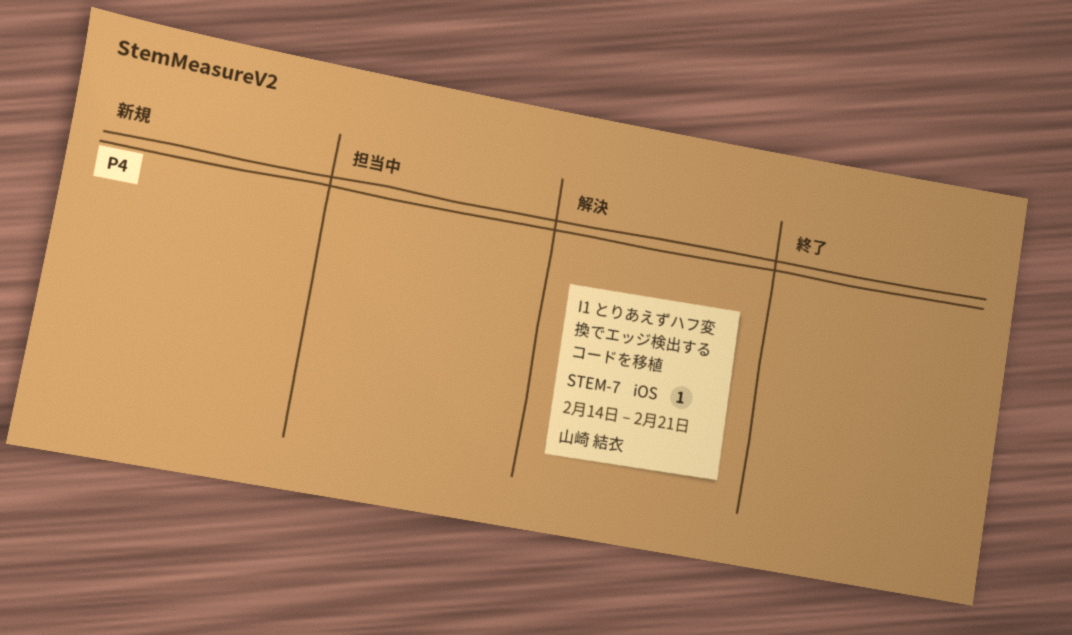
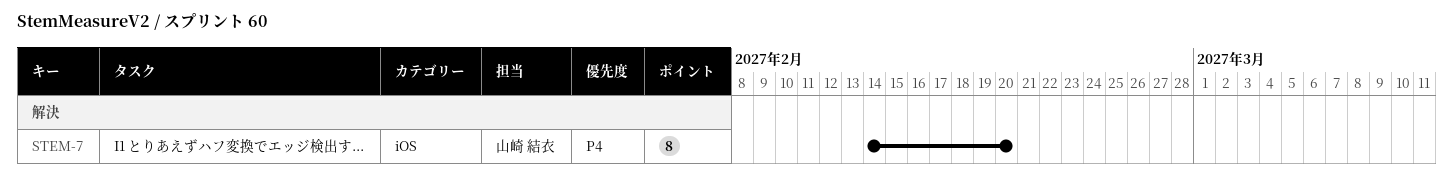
STEM-7, estimate: 1 -> 8
STEM-7, due: Feb 21 -> Feb 20

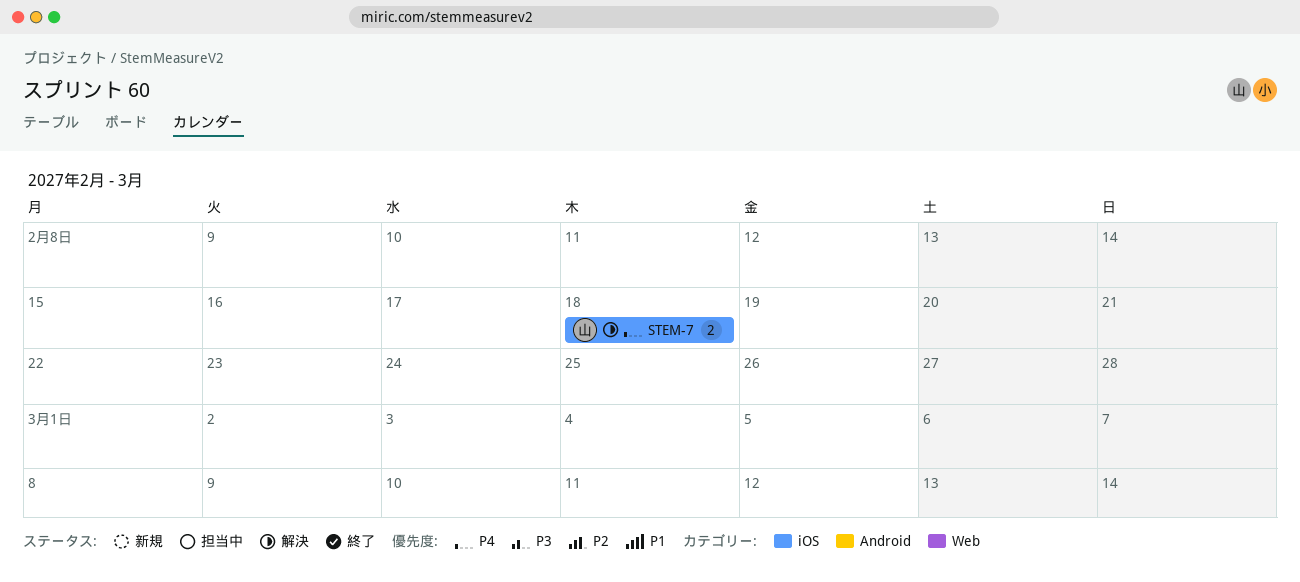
STEM-7, estimate: 8 -> 2
STEM-7, start: Feb 14 -> Feb 18
STEM-7, due: Feb 20 -> Feb 18

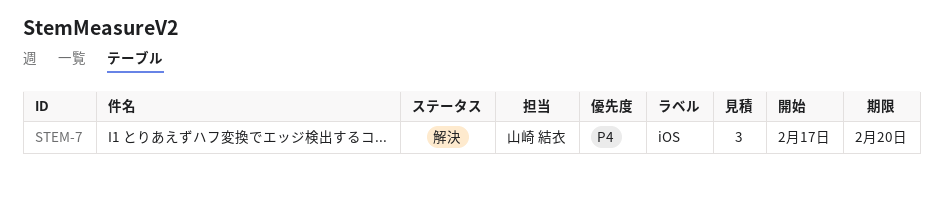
STEM-7, estimate: 2 -> 3
STEM-7, start: Feb 18 -> Feb 17
STEM-7, due: Feb 18 -> Feb 20

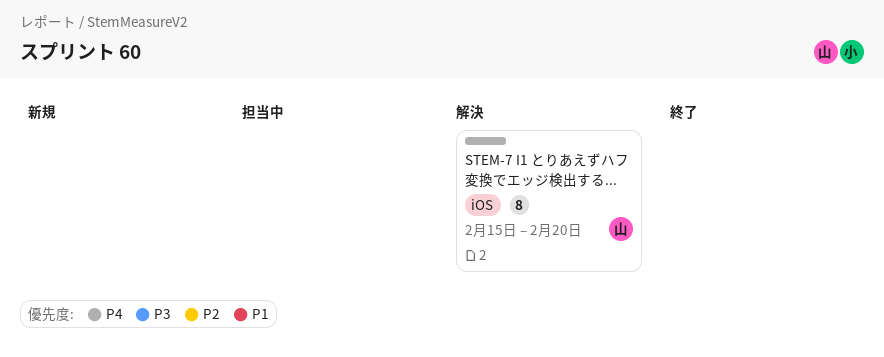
STEM-7, estimate: 3 -> 8
STEM-7, start: Feb 17 -> Feb 15

